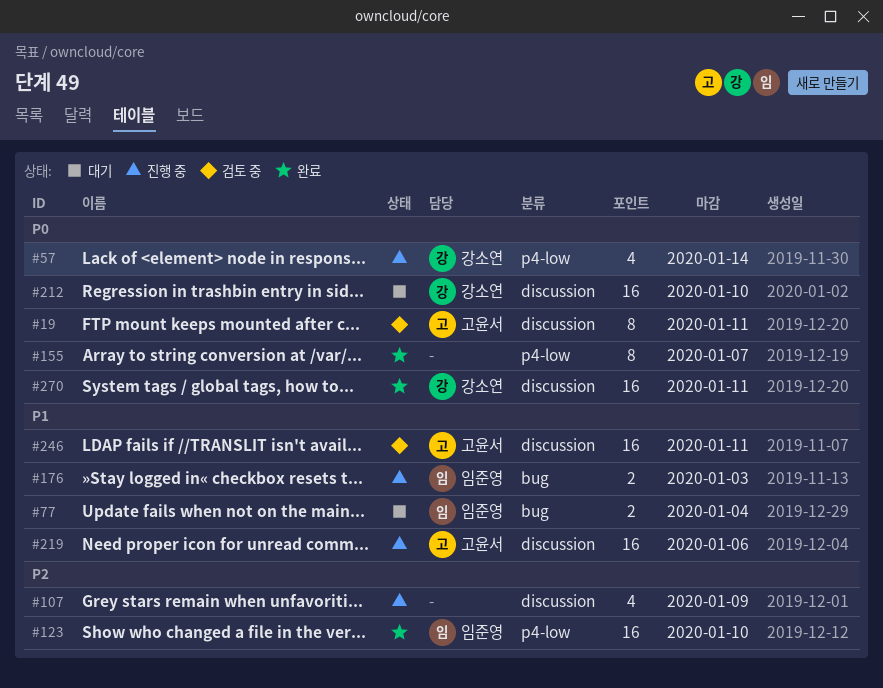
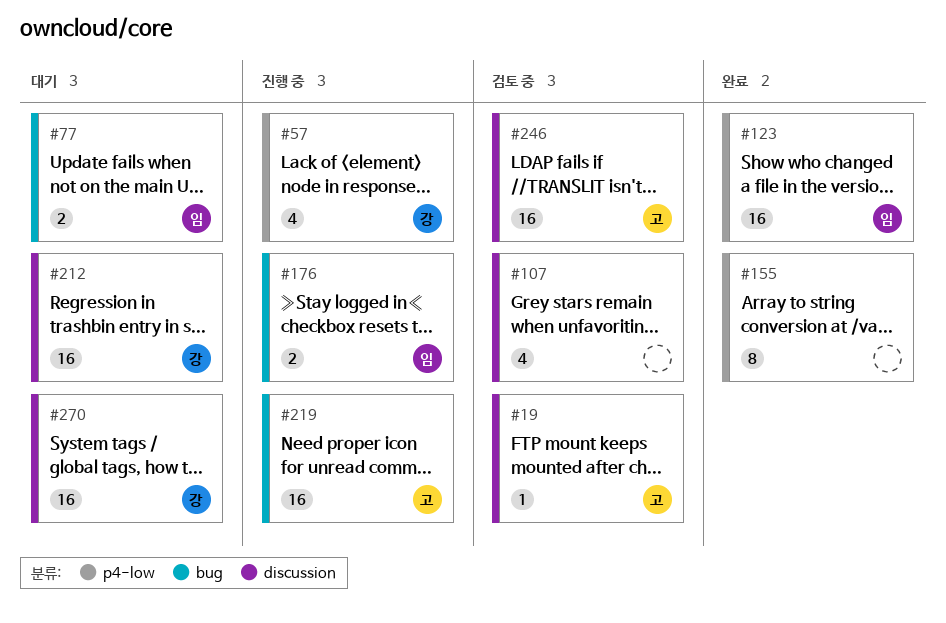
#19, estimate: 8 -> 1
#107, status: 진행 중 -> 검토 중
#219, label: discussion -> bug
#270, status: 완료 -> 대기

